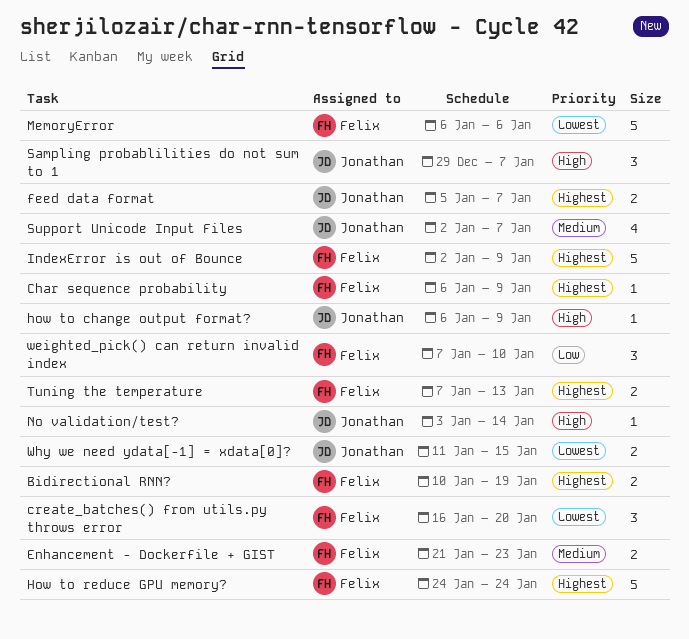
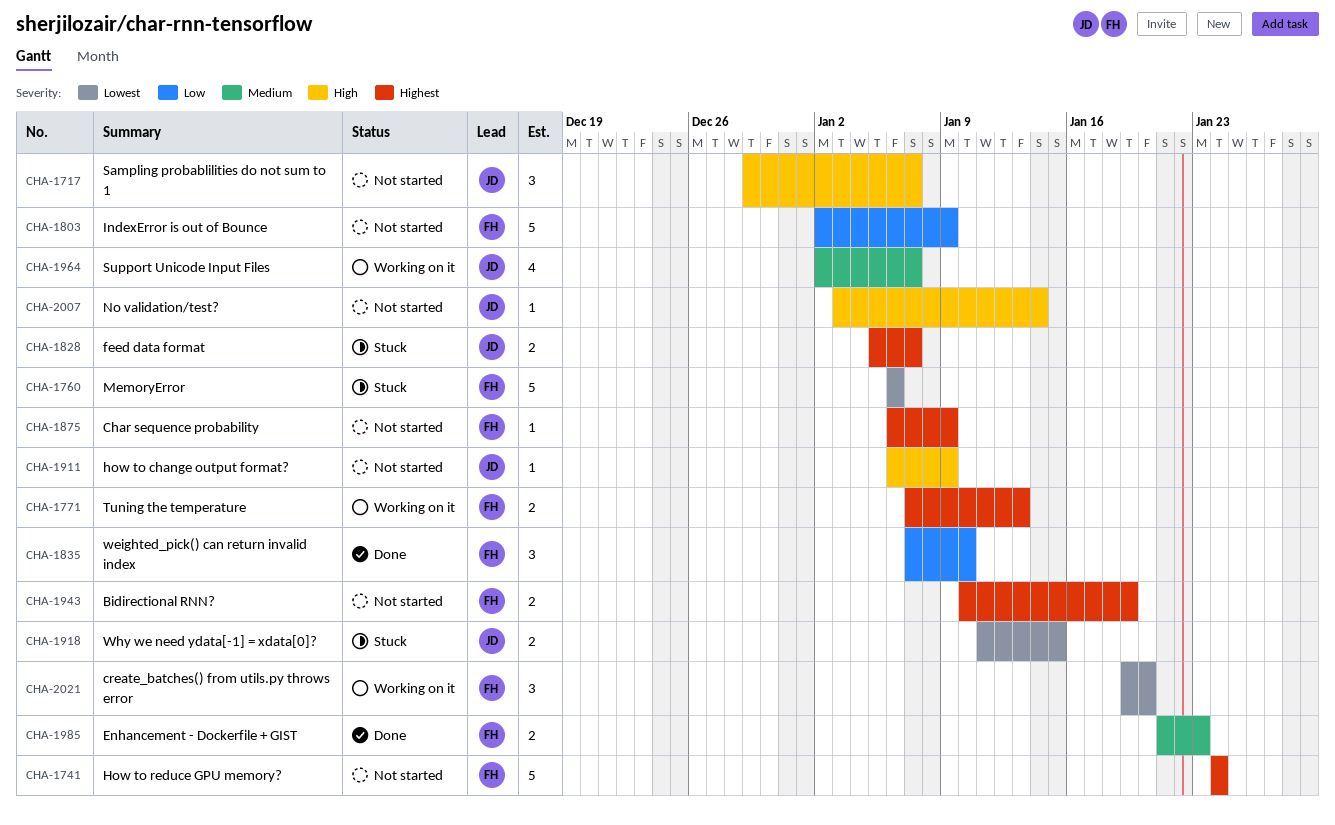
create_batches() from utils.py throws error, start: Jan 16 -> Jan 19
IndexError is out of Bounce, priority: Highest -> Low

